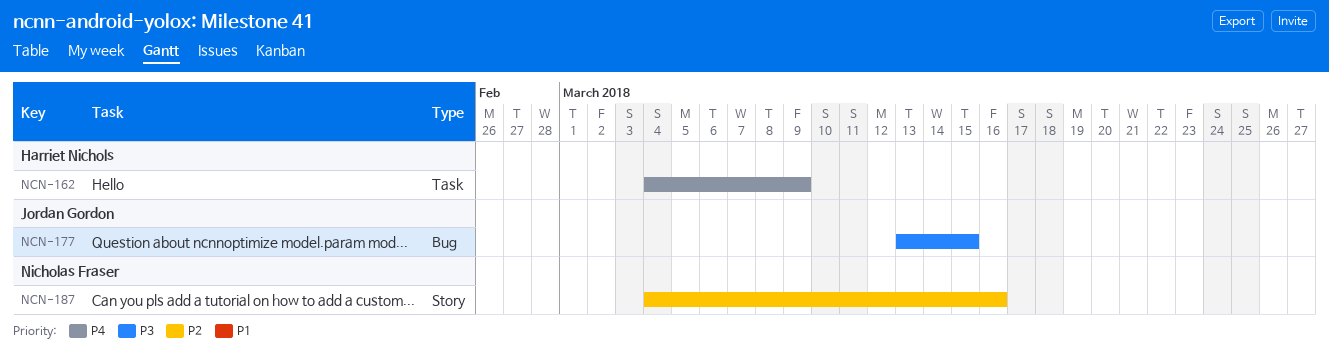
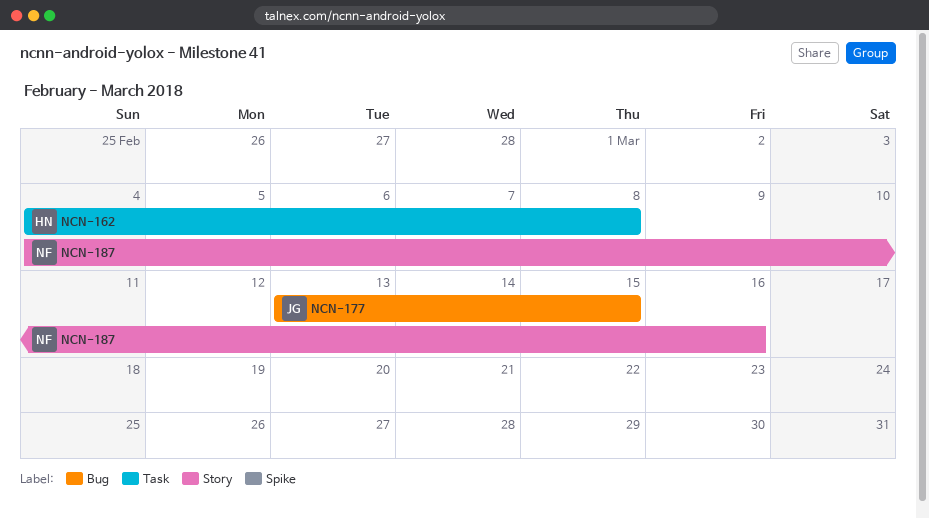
NCN-162, due: Mar 9 -> Mar 8

